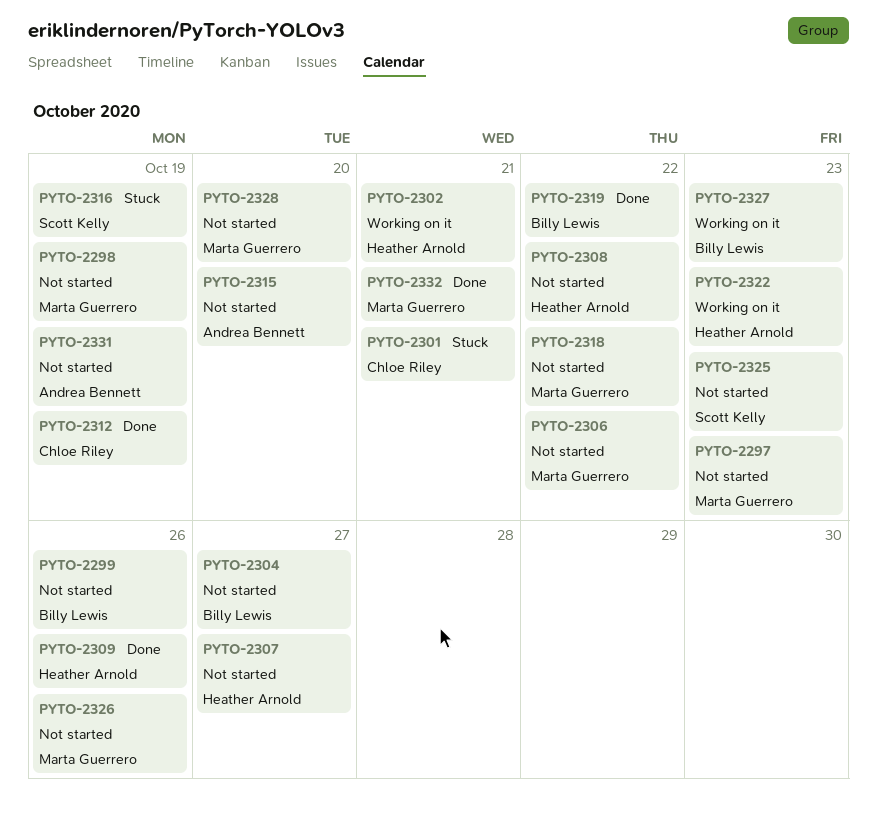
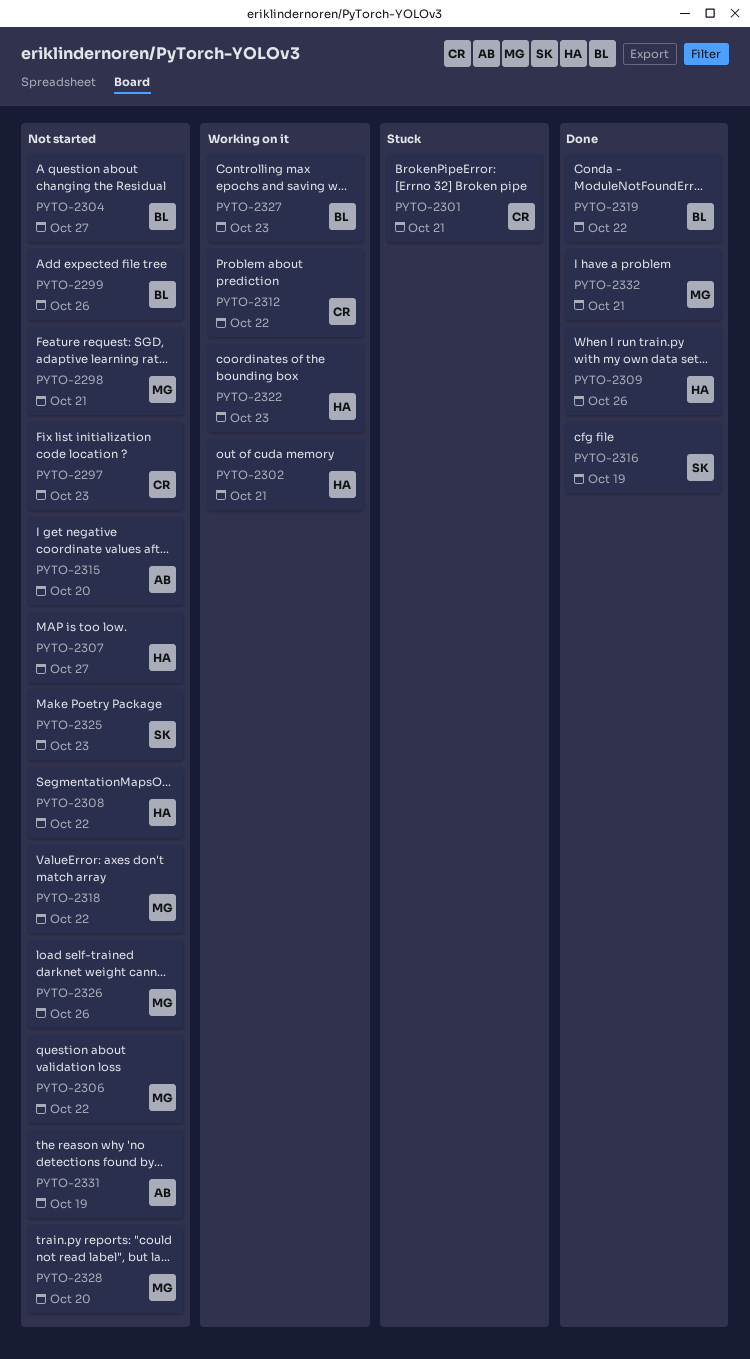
PYTO-2297, owner: Marta Guerrero -> Chloe Riley
PYTO-2298, due: Oct 19 -> Oct 21
PYTO-2312, status: Done -> Working on it
PYTO-2312, due: Oct 19 -> Oct 22
PYTO-2316, status: Stuck -> Done

